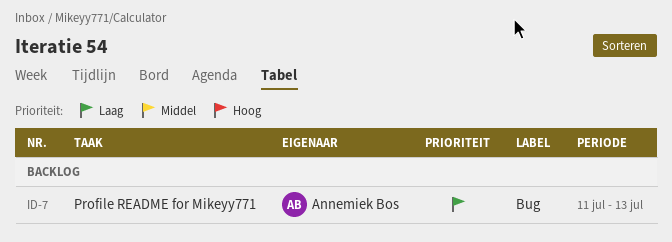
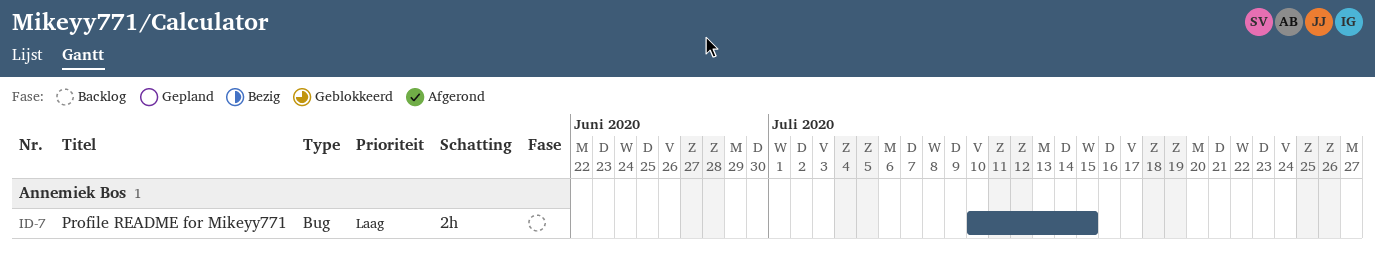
ID-7, start: Jul 11 -> Jul 10
ID-7, due: Jul 13 -> Jul 15

